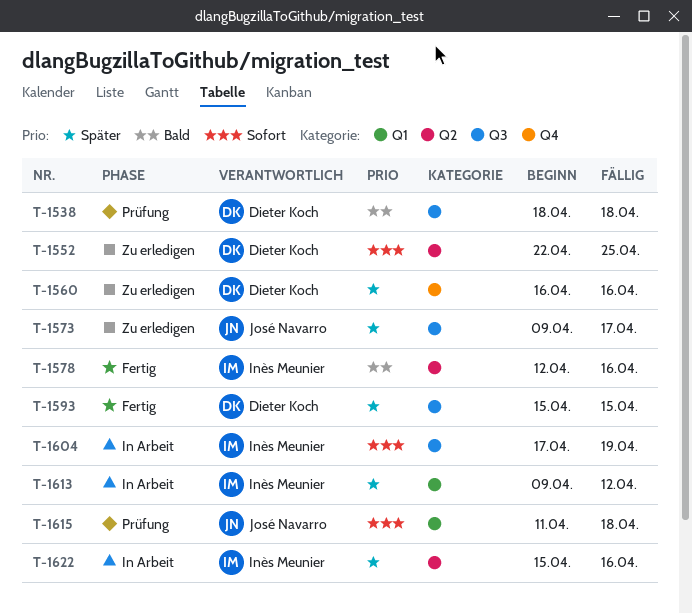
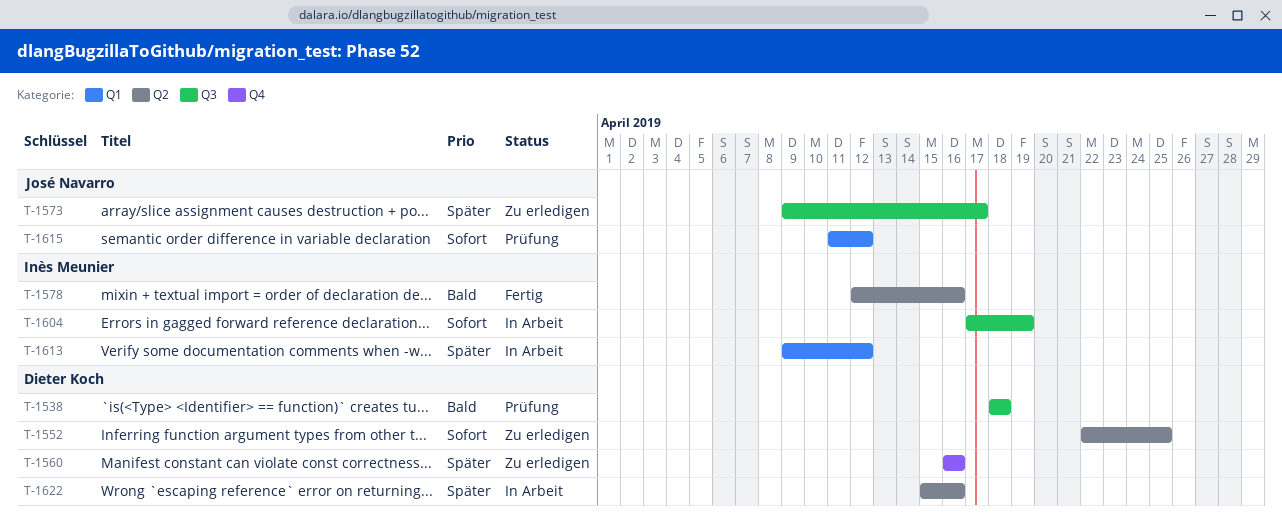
T-1593: present -> none
T-1615, due: Apr 18 -> Apr 12
T-1622, owner: Inès Meunier -> Dieter Koch

